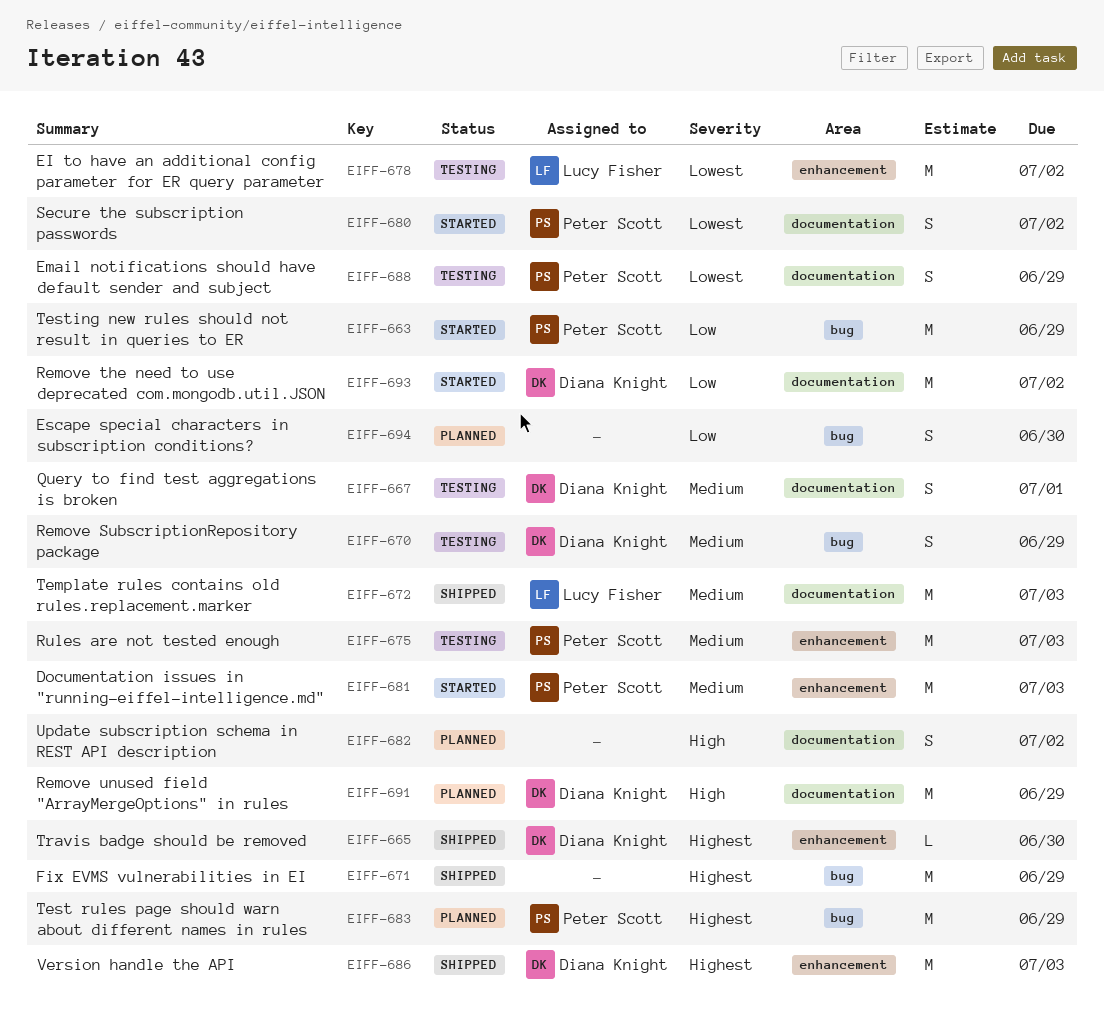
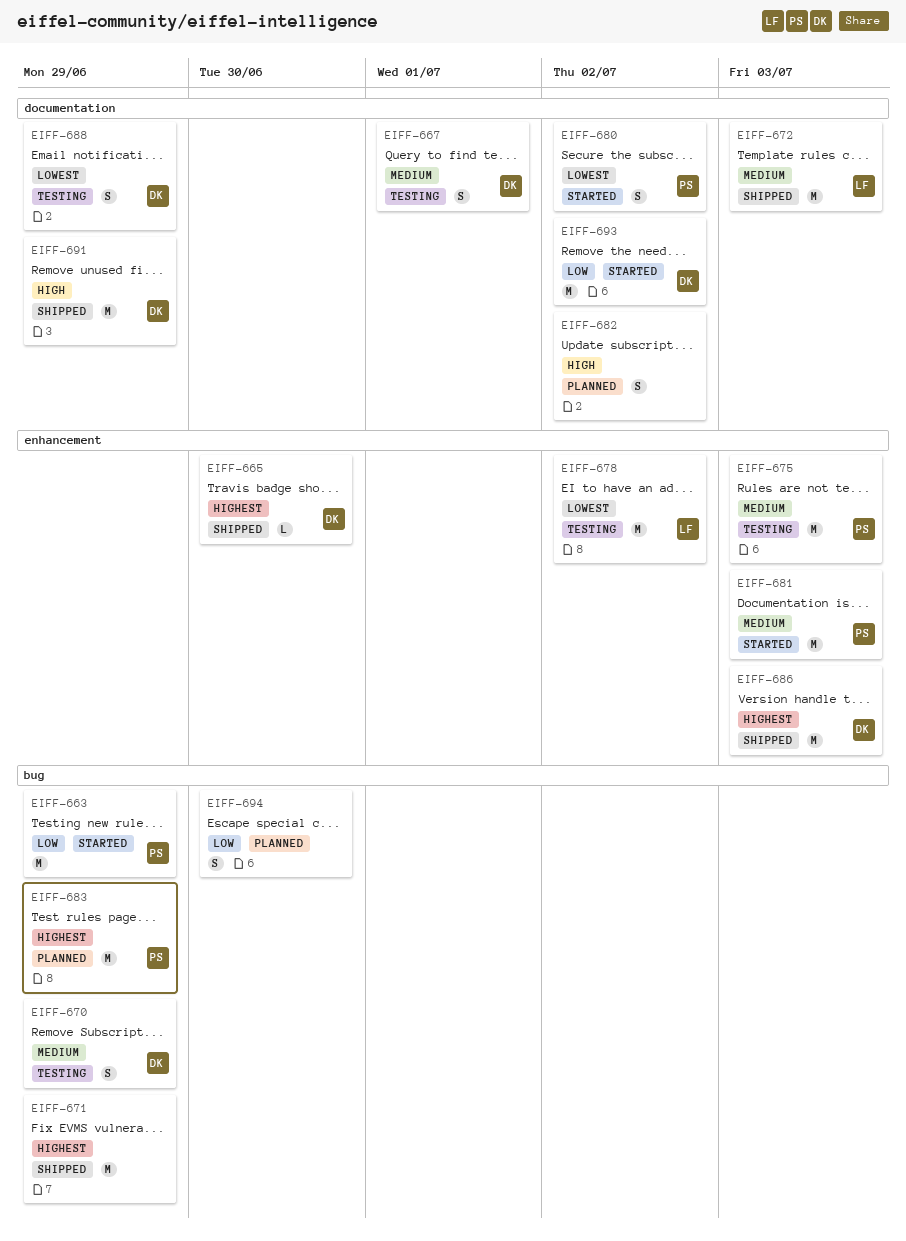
EIFF-688, owner: Peter Scott -> Diana Knight
EIFF-691, status: Planned -> Shipped

